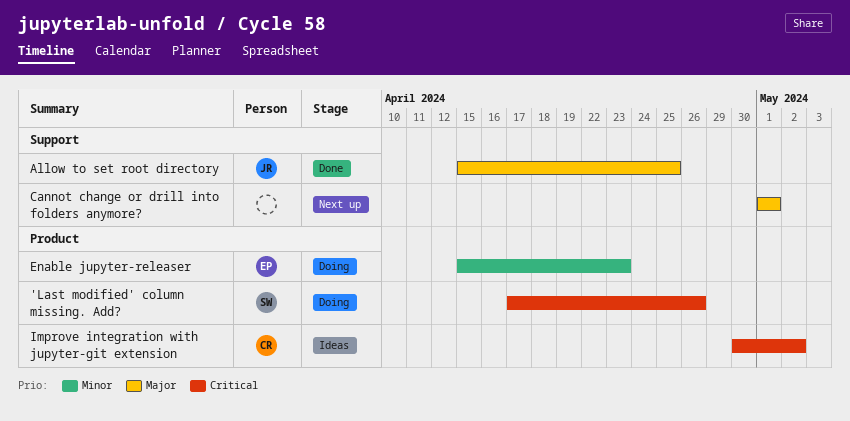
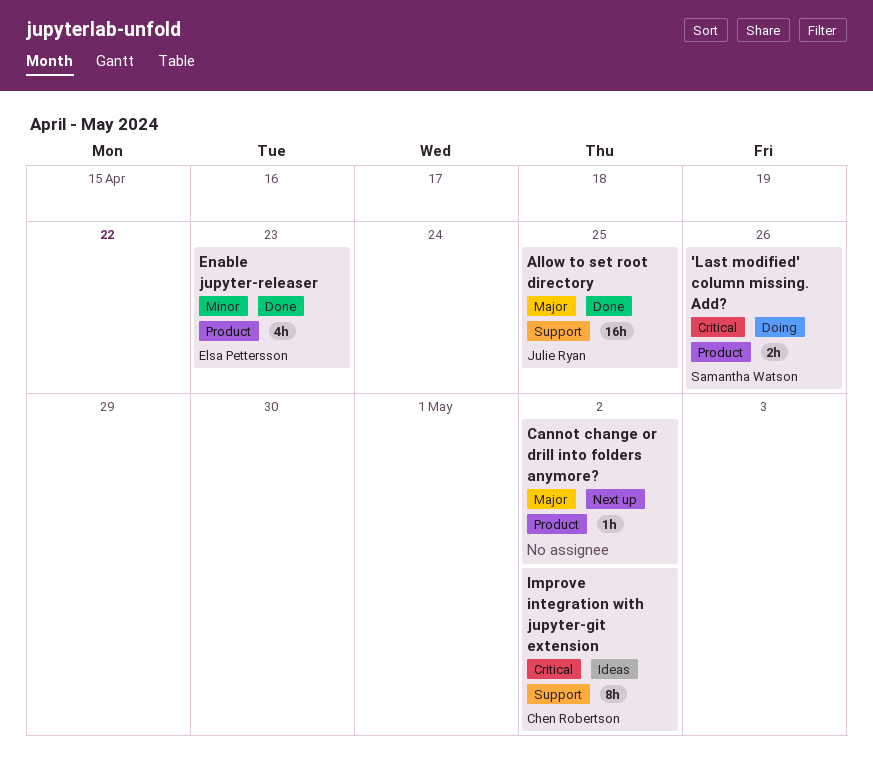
Cannot change or drill into folders anymore?, label: Support -> Product
Cannot change or drill into folders anymore?, due: May 1 -> May 2
Enable jupyter-releaser, status: Doing -> Done
Improve integration with jupyter-git extension, label: Product -> Support

